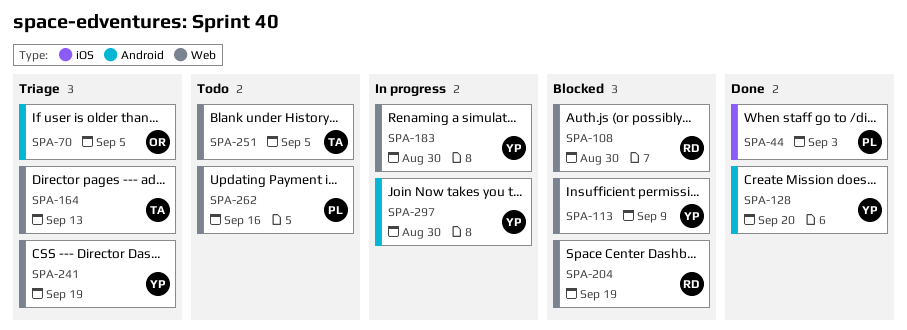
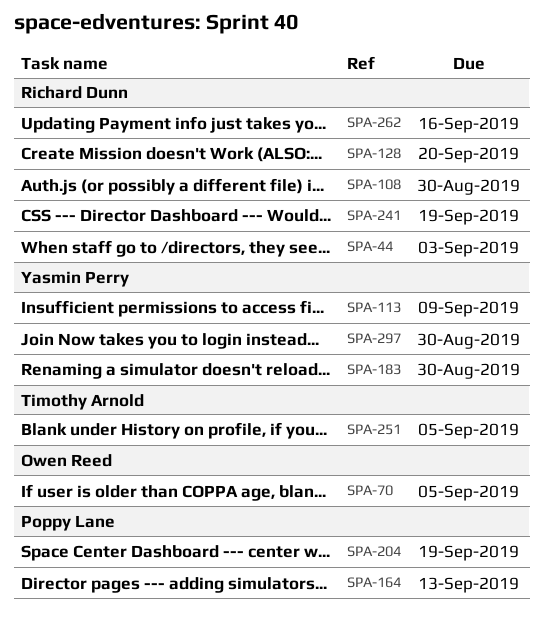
SPA-44, owner: Poppy Lane -> Richard Dunn
SPA-128, owner: Yasmin Perry -> Richard Dunn
SPA-164, owner: Timothy Arnold -> Poppy Lane
SPA-204, owner: Richard Dunn -> Poppy Lane
SPA-241, owner: Yasmin Perry -> Richard Dunn
SPA-262, owner: Poppy Lane -> Richard Dunn

